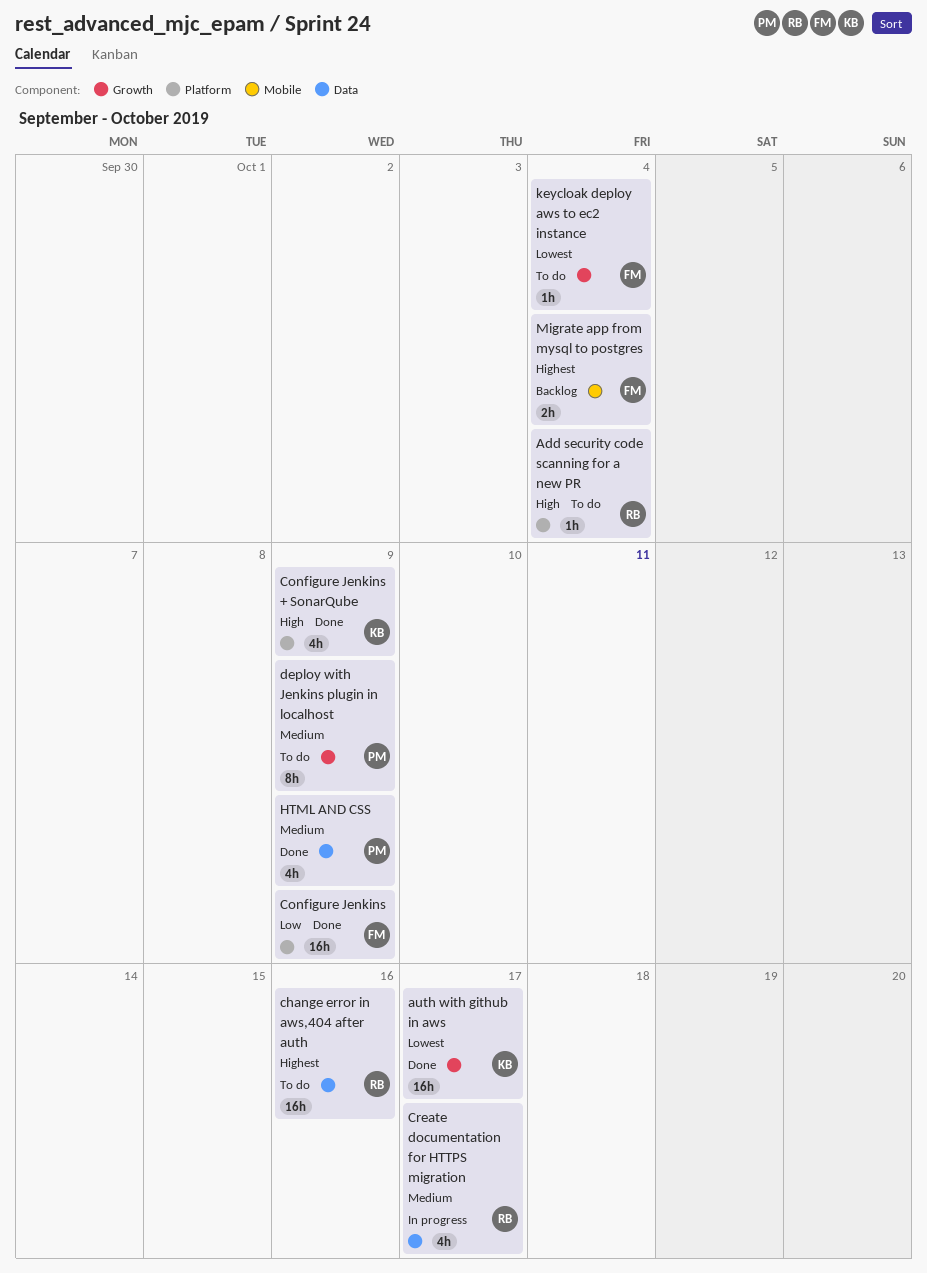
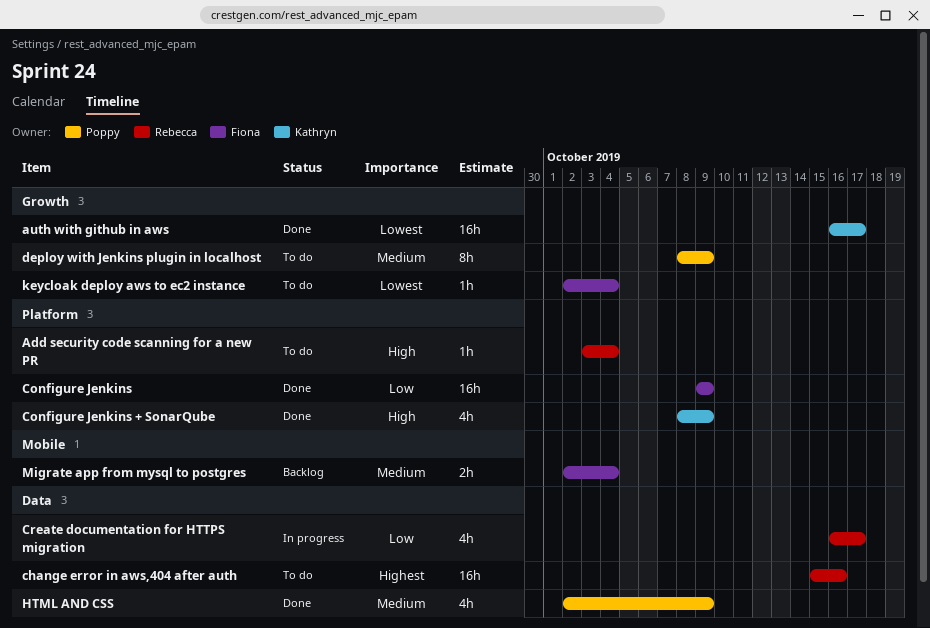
Create documentation for HTTPS migration, priority: Medium -> Low
Migrate app from mysql to postgres, priority: Highest -> Medium

